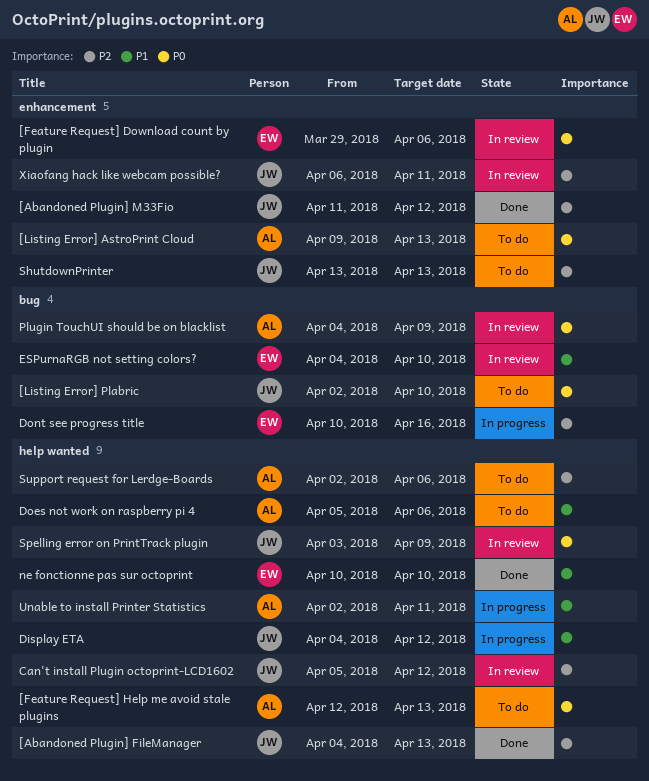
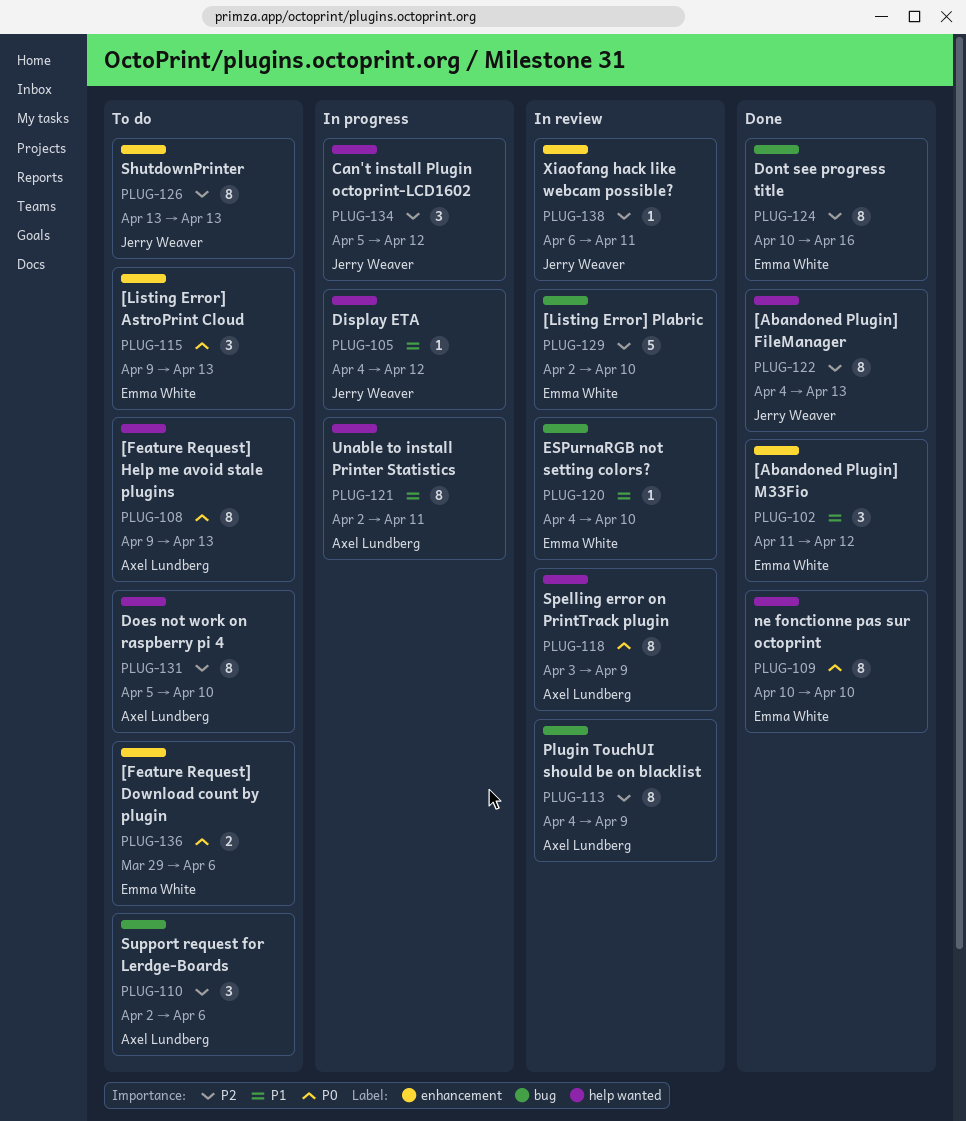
[Abandoned Plugin] M33Fio, owner: Jerry Weaver -> Emma White
[Abandoned Plugin] M33Fio, priority: P2 -> P1
[Feature Request] Download count by plugin, status: In review -> To do
[Feature Request] Help me avoid stale plugins, start: Apr 12 -> Apr 9
[Listing Error] AstroPrint Cloud, owner: Axel Lundberg -> Emma White
[Listing Error] Plabric, status: To do -> In review
[Listing Error] Plabric, owner: Jerry Weaver -> Emma White
[Listing Error] Plabric, priority: P0 -> P2
Can't install Plugin octoprint-LCD1602, status: In review -> In progress
Does not work on raspberry pi 4, priority: P1 -> P2
Does not work on raspberry pi 4, due: Apr 6 -> Apr 10
Dont see progress title, status: In progress -> Done
ne fonctionne pas sur octoprint, priority: P1 -> P0
Plugin TouchUI should be on blacklist, priority: P0 -> P2
Spelling error on PrintTrack plugin, owner: Jerry Weaver -> Axel Lundberg
Support request for Lerdge-Boards, label: help wanted -> bug

